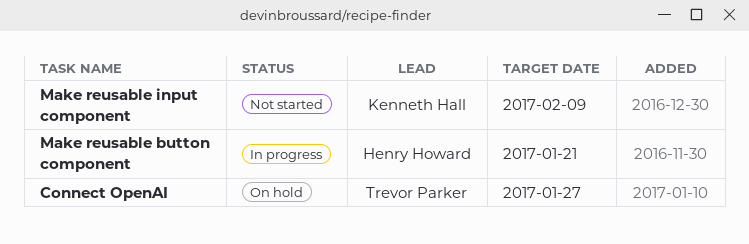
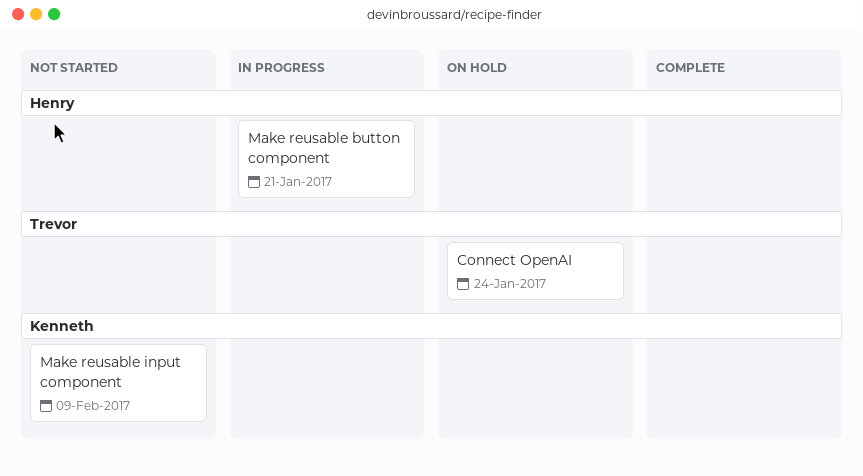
Connect OpenAI, due: Jan 27 -> Jan 24

